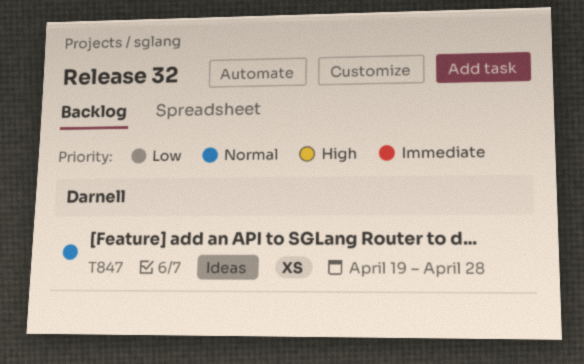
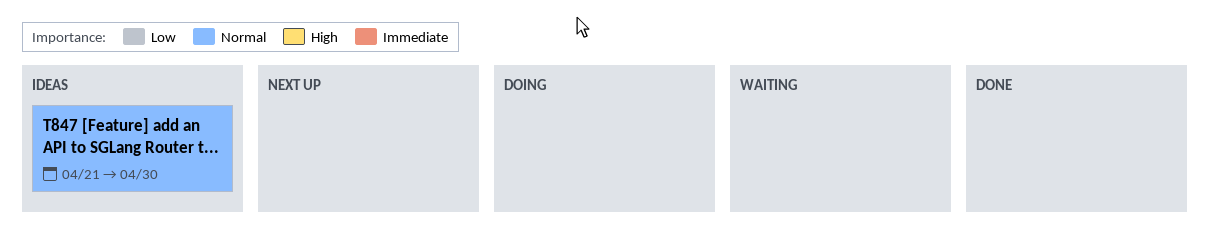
T847, start: Apr 19 -> Apr 21
T847, due: Apr 28 -> Apr 30

